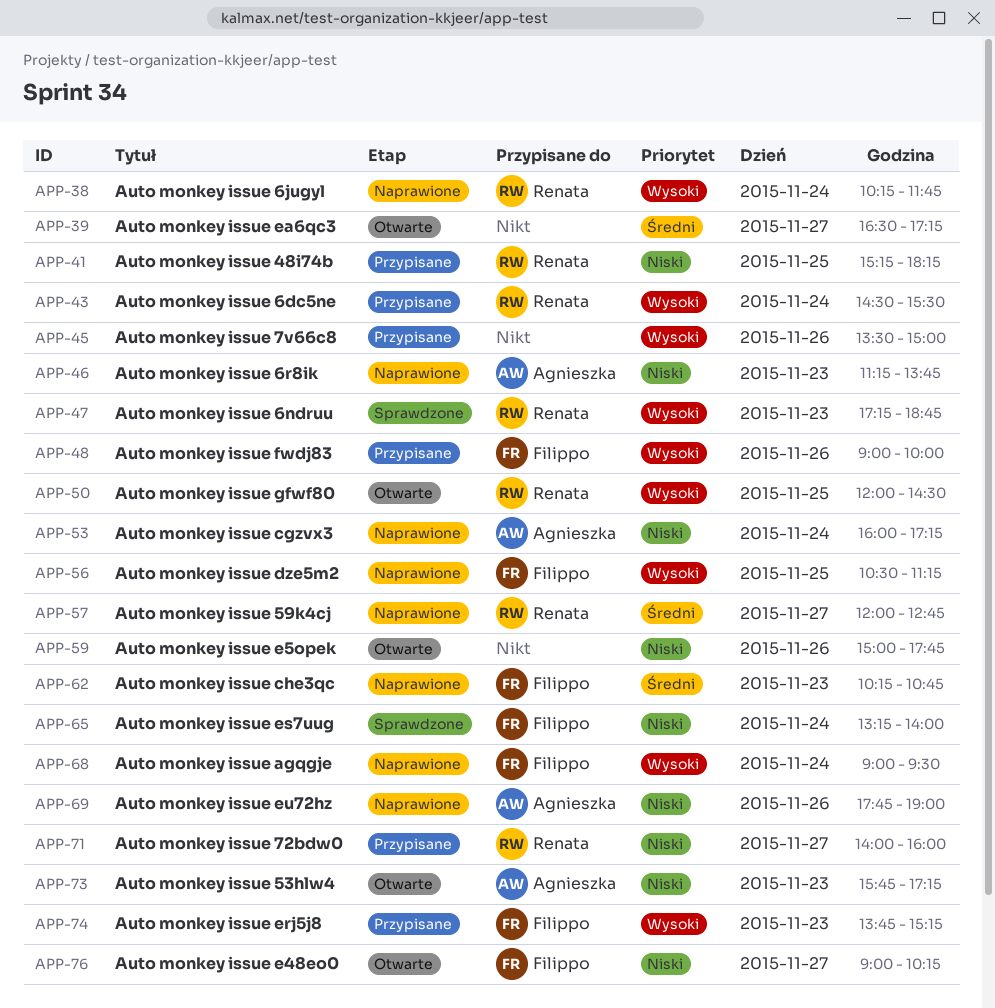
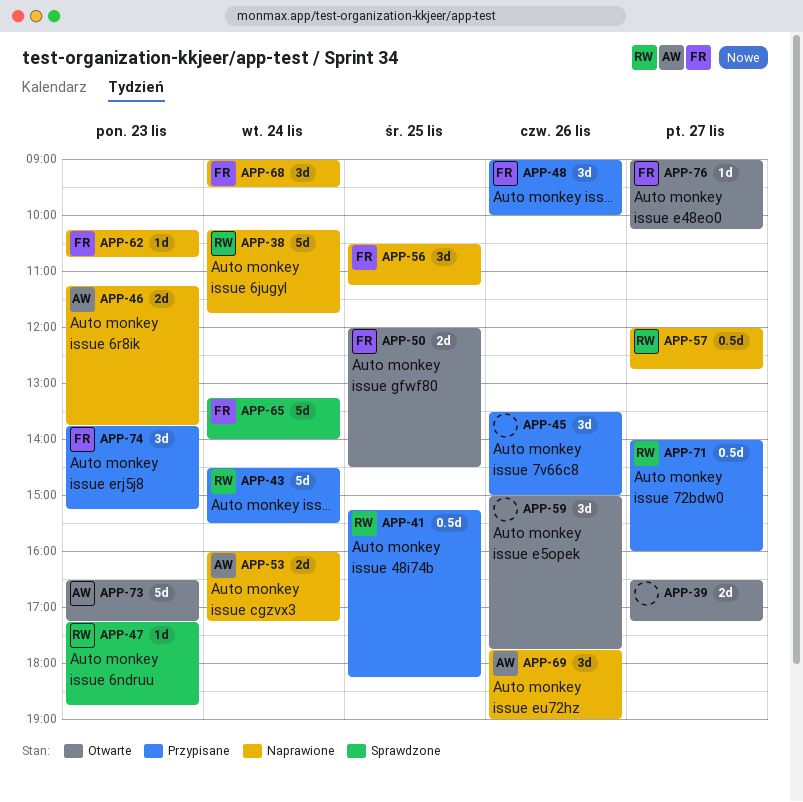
APP-50, owner: Renata -> Filippo
APP-73, begins: 15:45 -> 16:30

